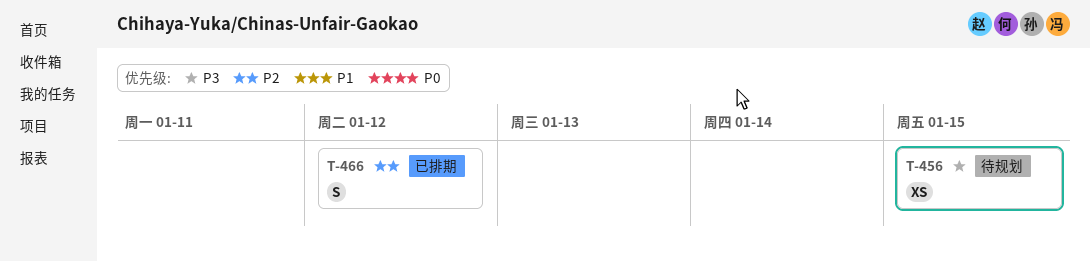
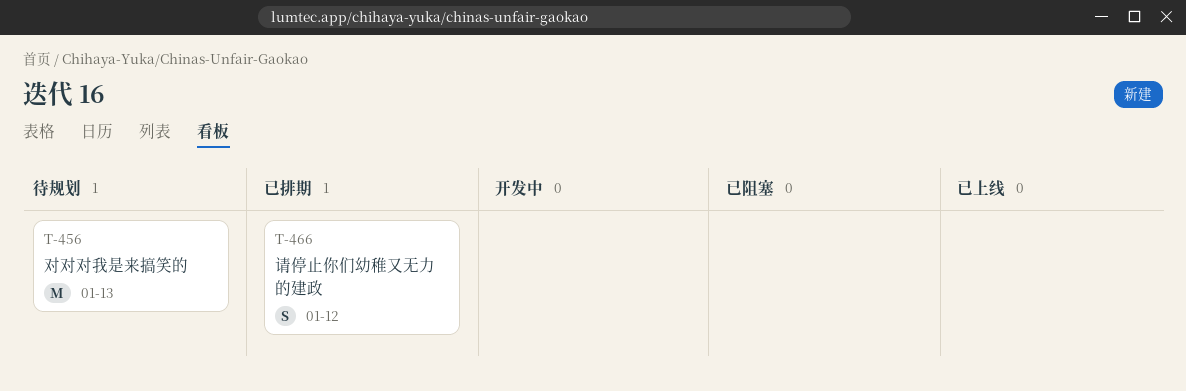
T-456, estimate: XS -> M
T-456, due: Jan 15 -> Jan 13

